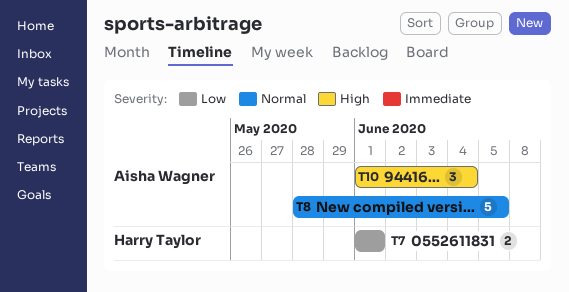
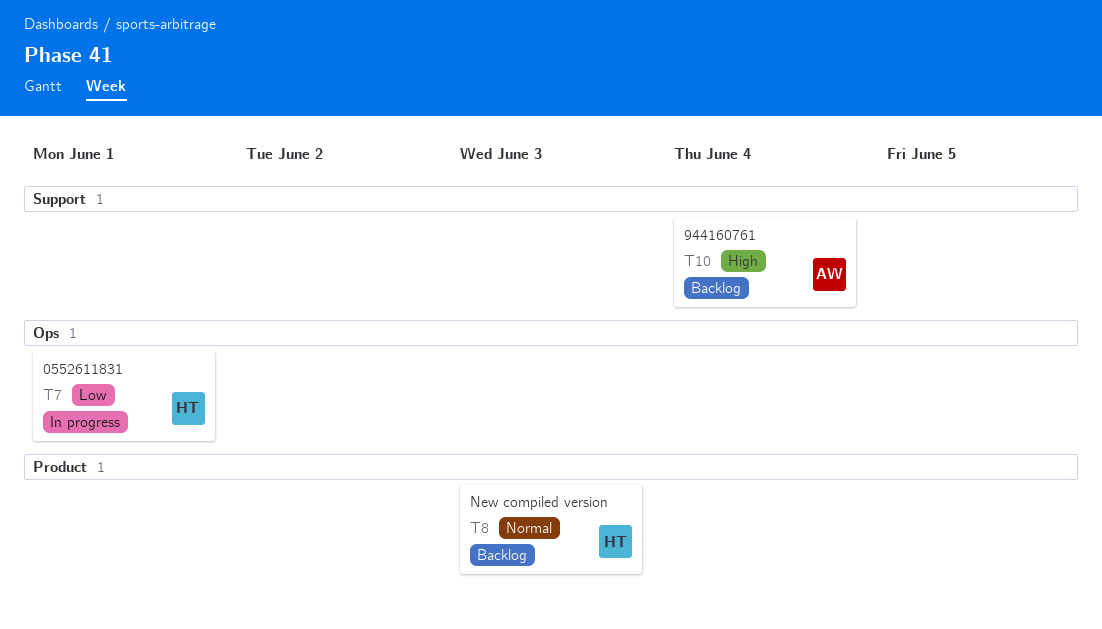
T8, owner: Aisha Wagner -> Harry Taylor
T8, due: Jun 5 -> Jun 3

